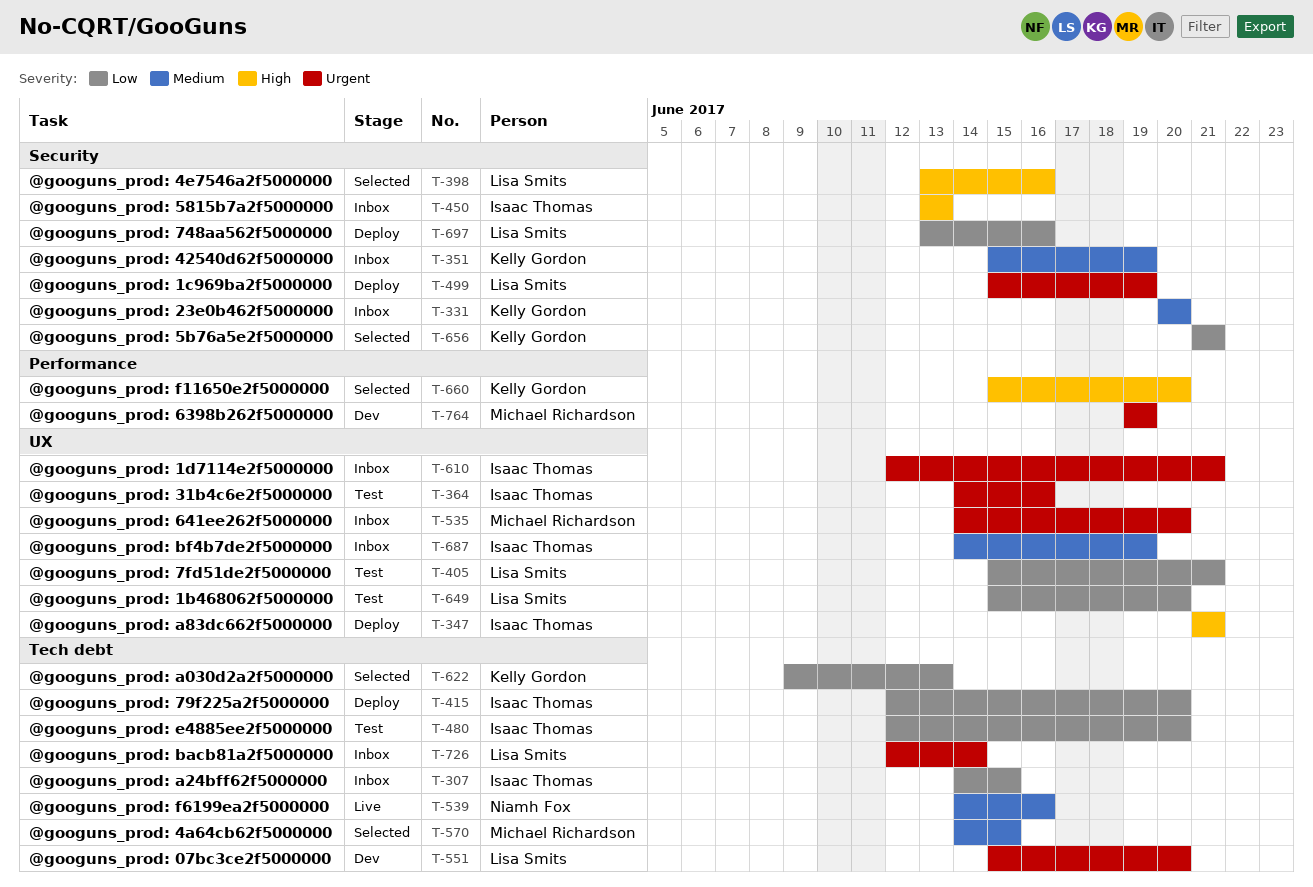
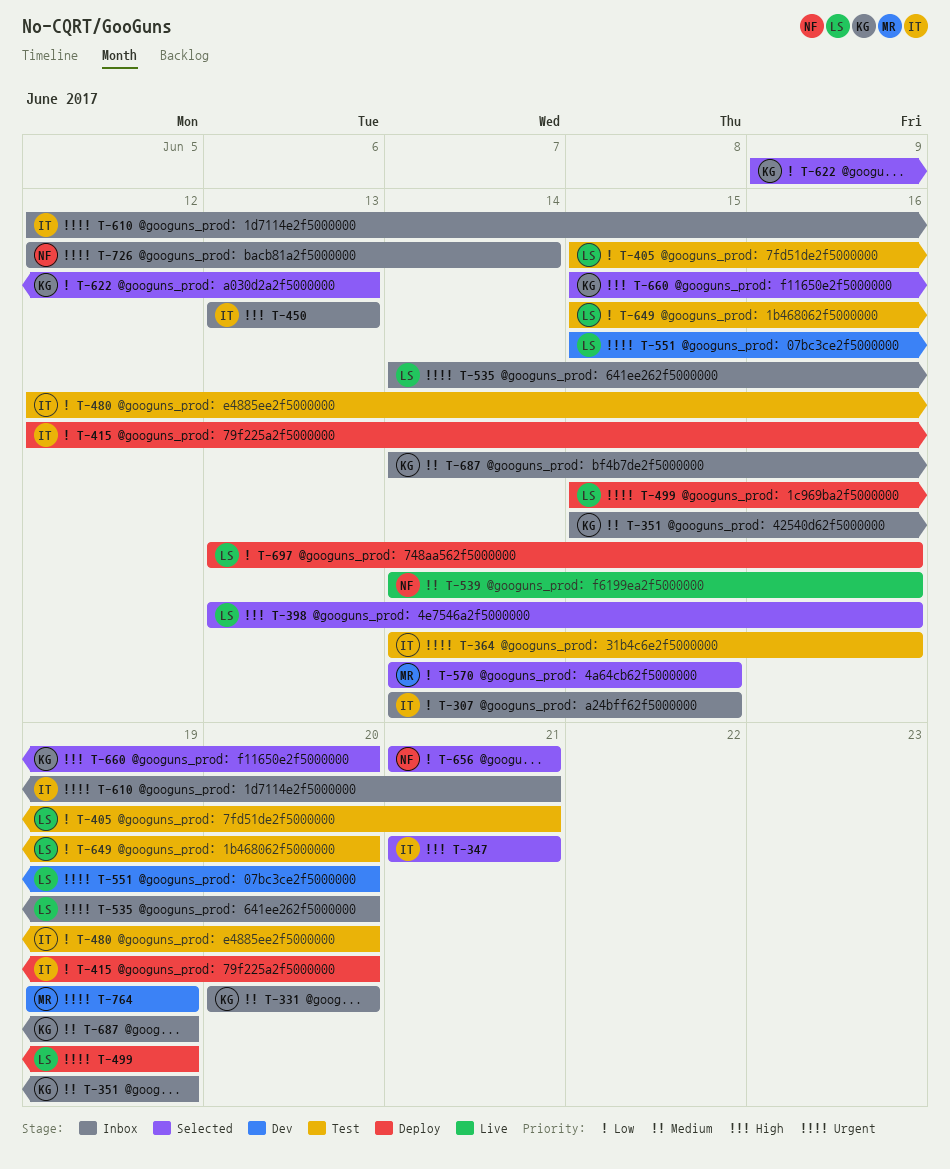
T-347, status: Deploy -> Selected
T-535, owner: Michael Richardson -> Lisa Smits
T-570, priority: Medium -> Low
T-656, owner: Kelly Gordon -> Niamh Fox
T-687, owner: Isaac Thomas -> Kelly Gordon
T-726, owner: Lisa Smits -> Niamh Fox

